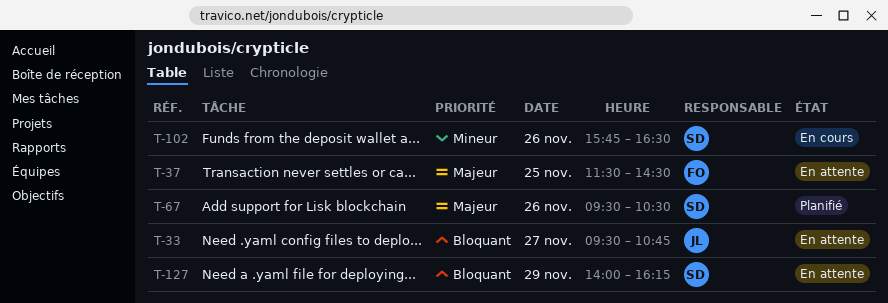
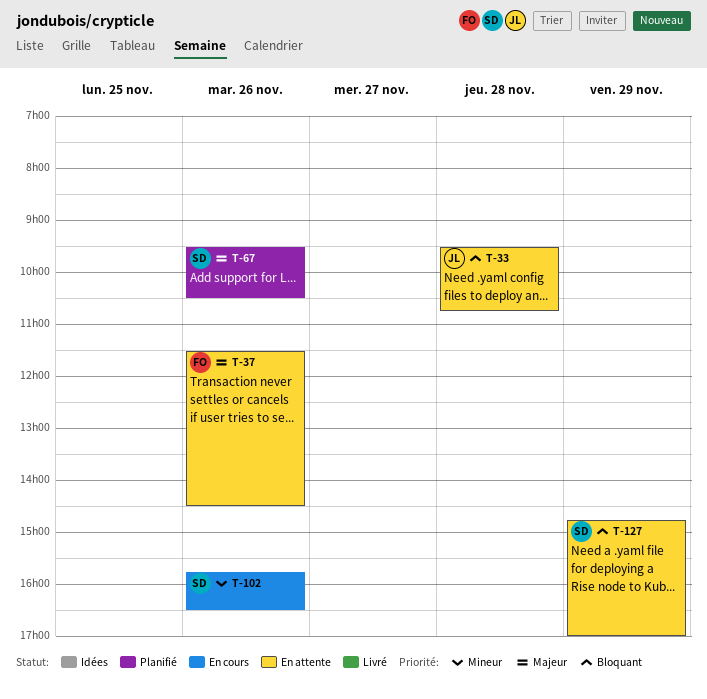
T-33, day: Nov 27 -> Nov 28
T-37, day: Nov 25 -> Nov 26
T-127, begins: 14:00 -> 14:45
T-127, ends: 16:15 -> 17:00

